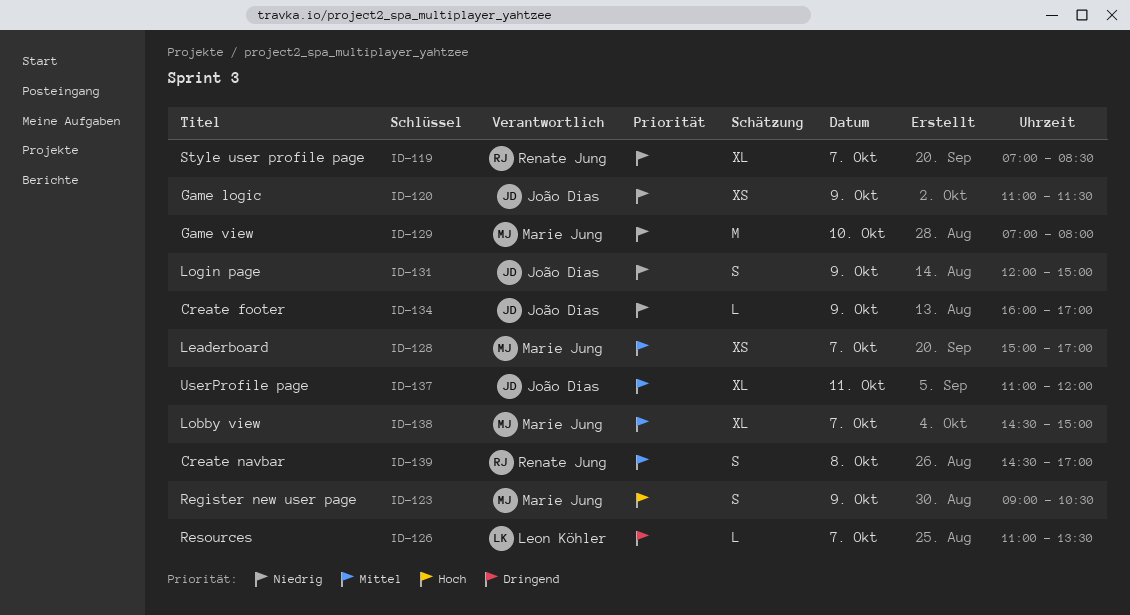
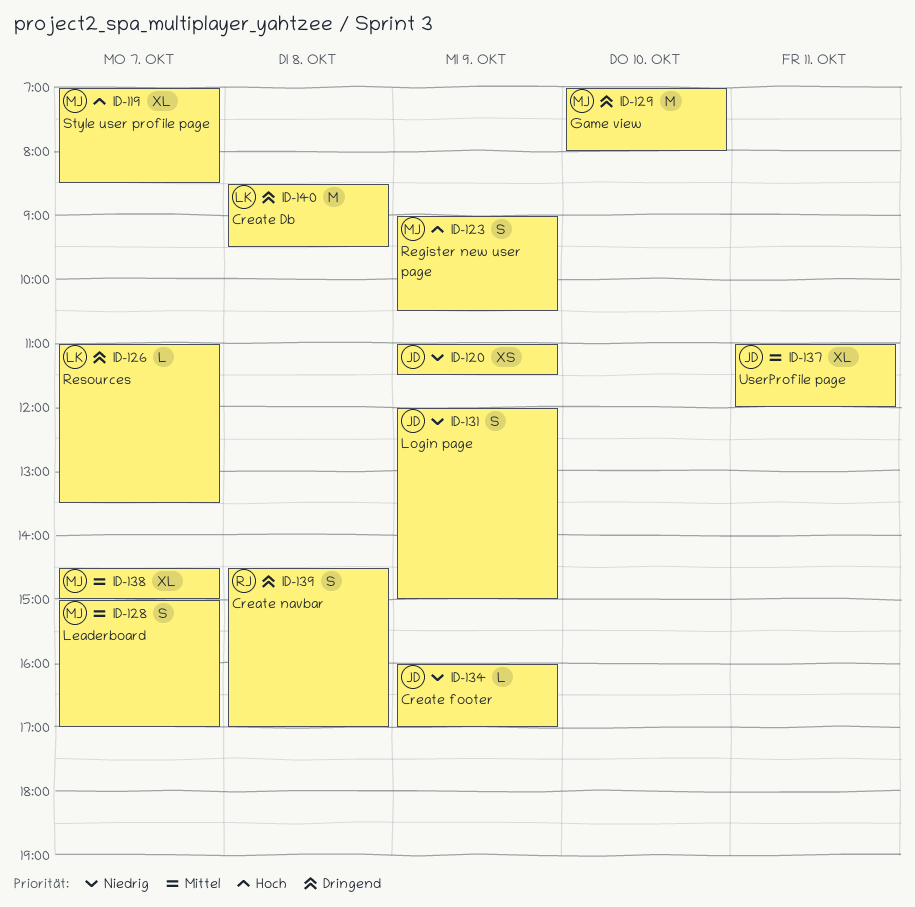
ID-119, owner: Renate Jung -> Marie Jung
ID-119, priority: Niedrig -> Hoch
ID-128, estimate: XS -> S
ID-129, priority: Niedrig -> Dringend
ID-139, priority: Mittel -> Dringend
ID-140: none -> present

